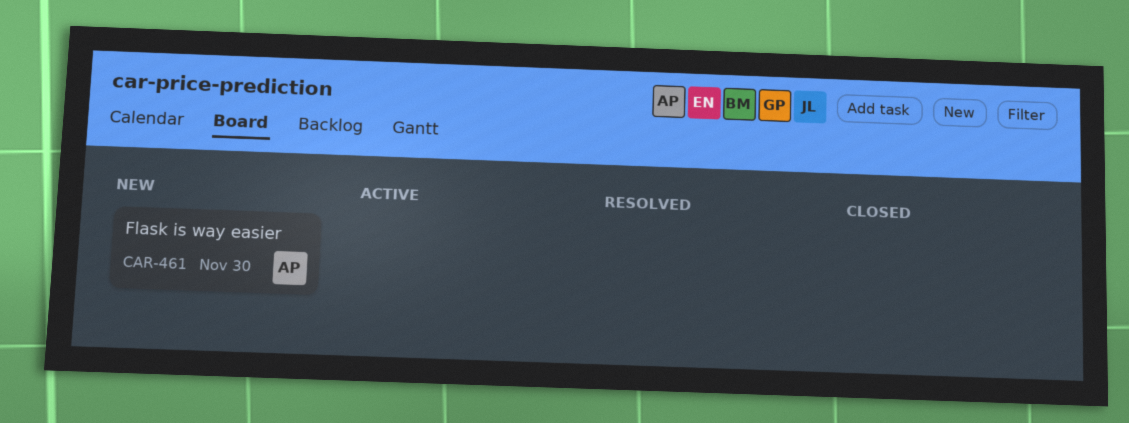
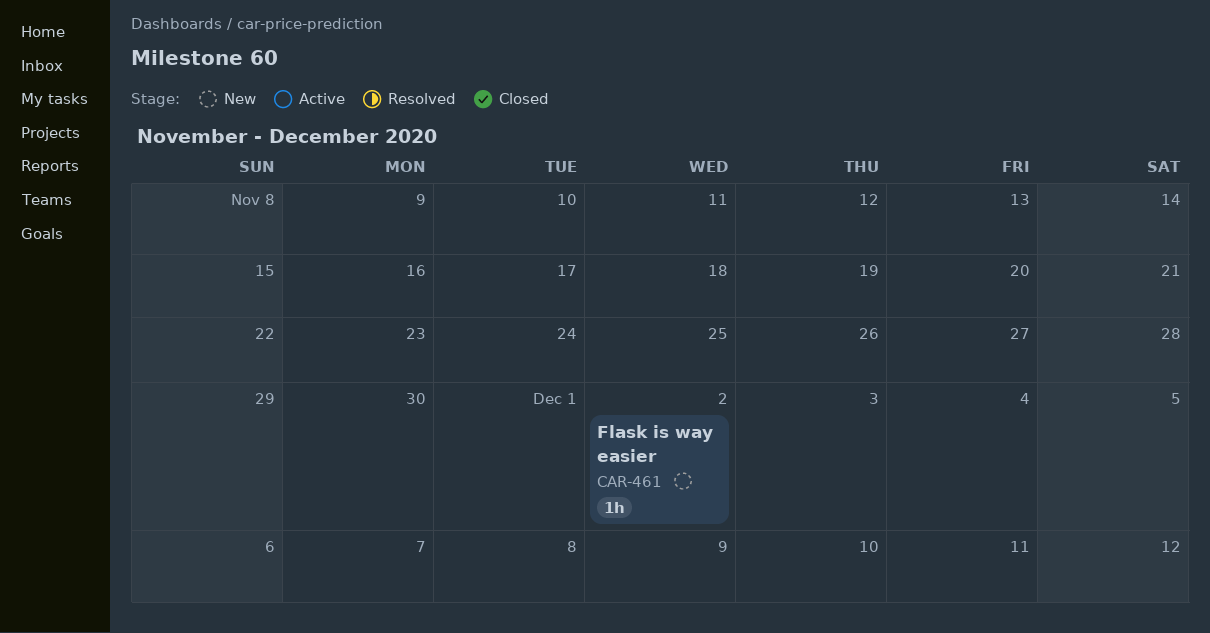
CAR-461, due: Nov 30 -> Dec 2

